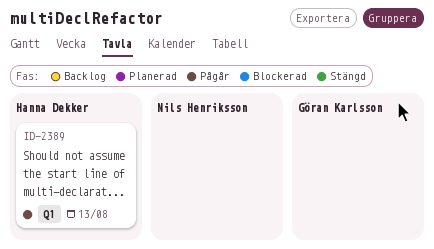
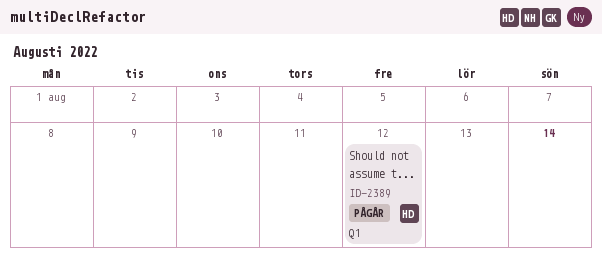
ID-2389, due: Aug 13 -> Aug 12

